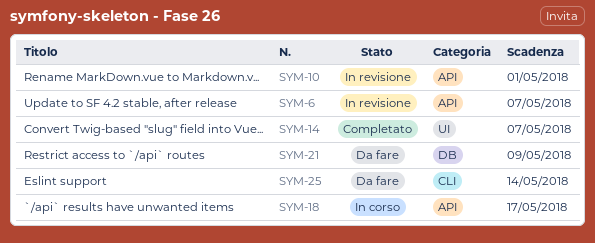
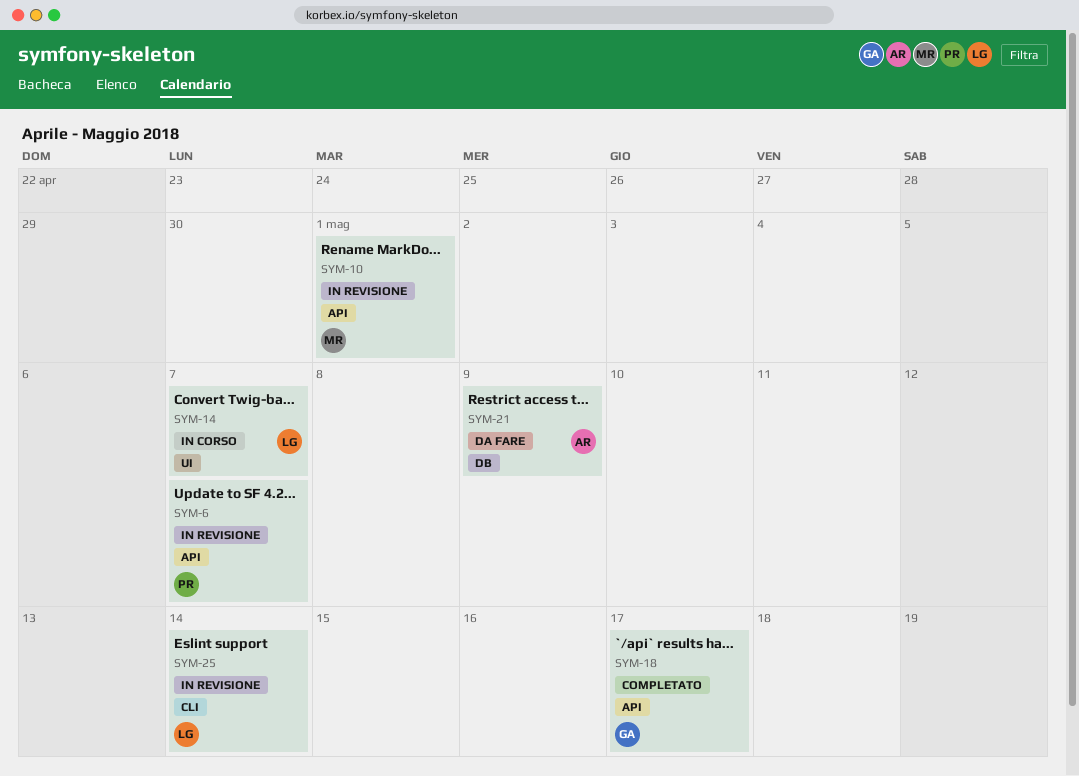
SYM-14, status: Completato -> In corso
SYM-18, status: In corso -> Completato
SYM-25, status: Da fare -> In revisione

